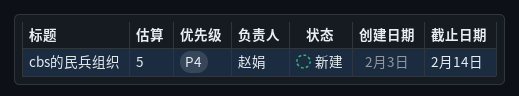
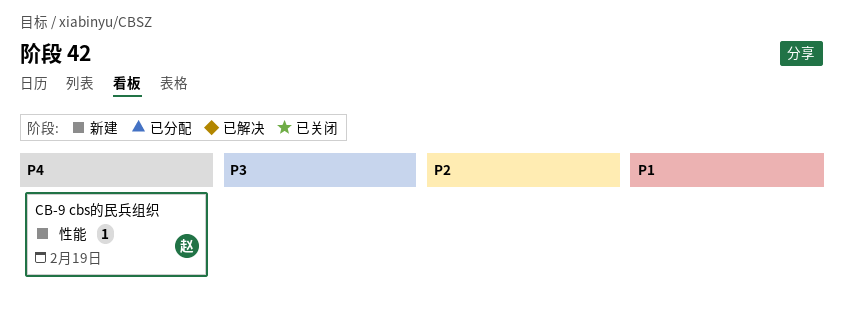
cbs的民兵组织, estimate: 5 -> 1
cbs的民兵组织, due: Feb 14 -> Feb 19

